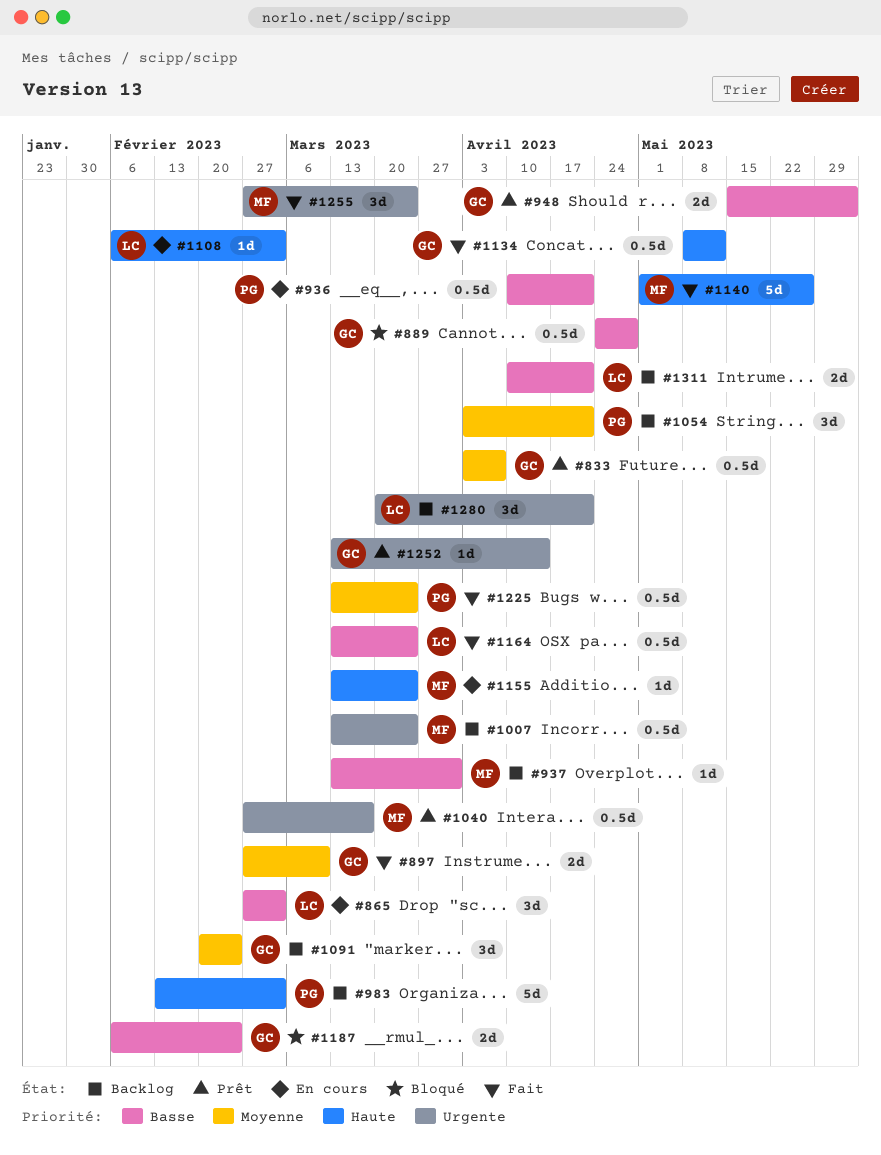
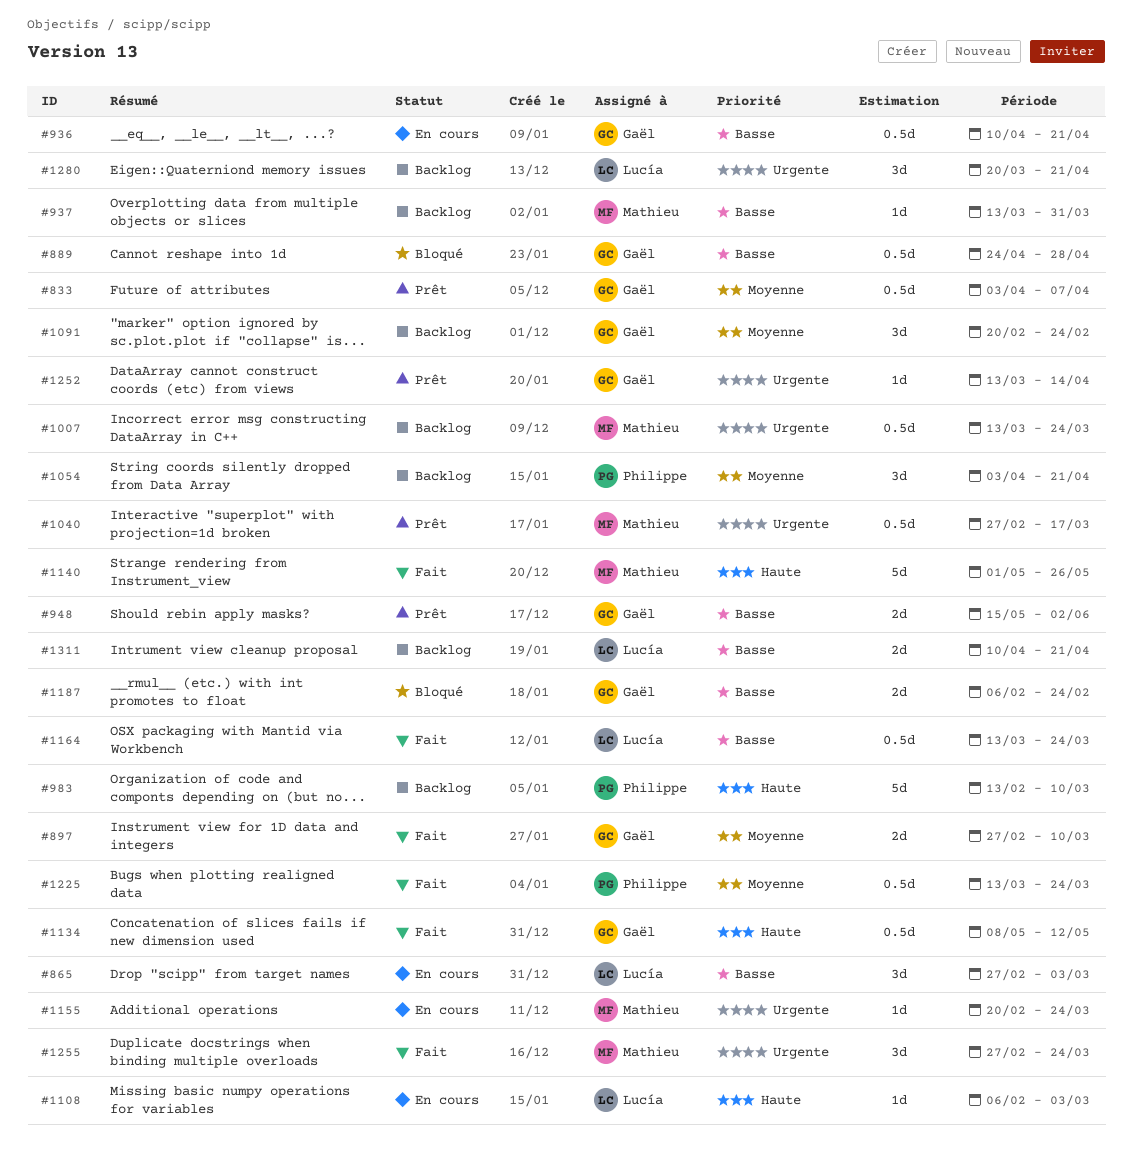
#936, owner: Philippe -> Gaël
#983, due: Mar 3 -> Mar 10
#1155, priority: Haute -> Urgente
#1155, start: Mar 13 -> Feb 20

